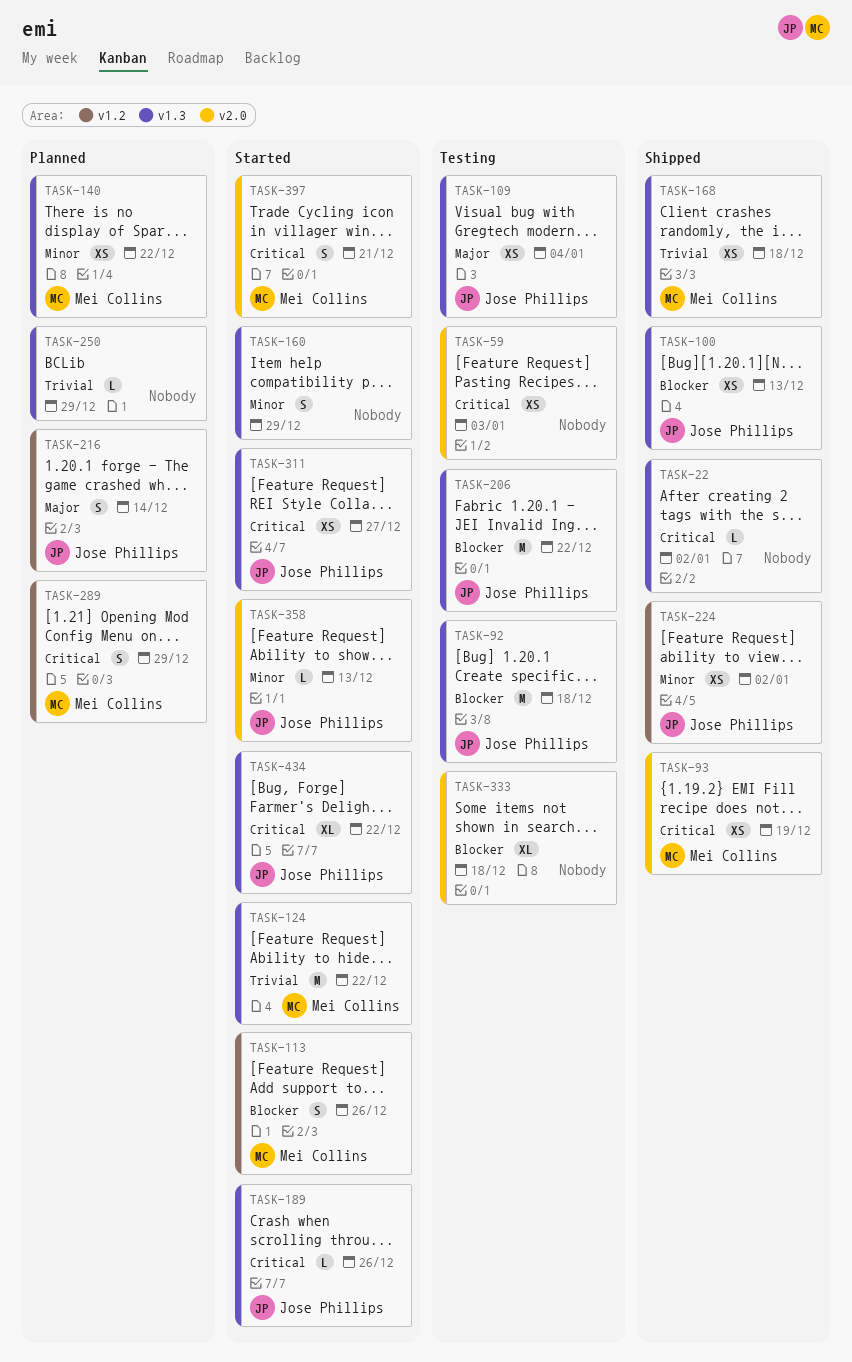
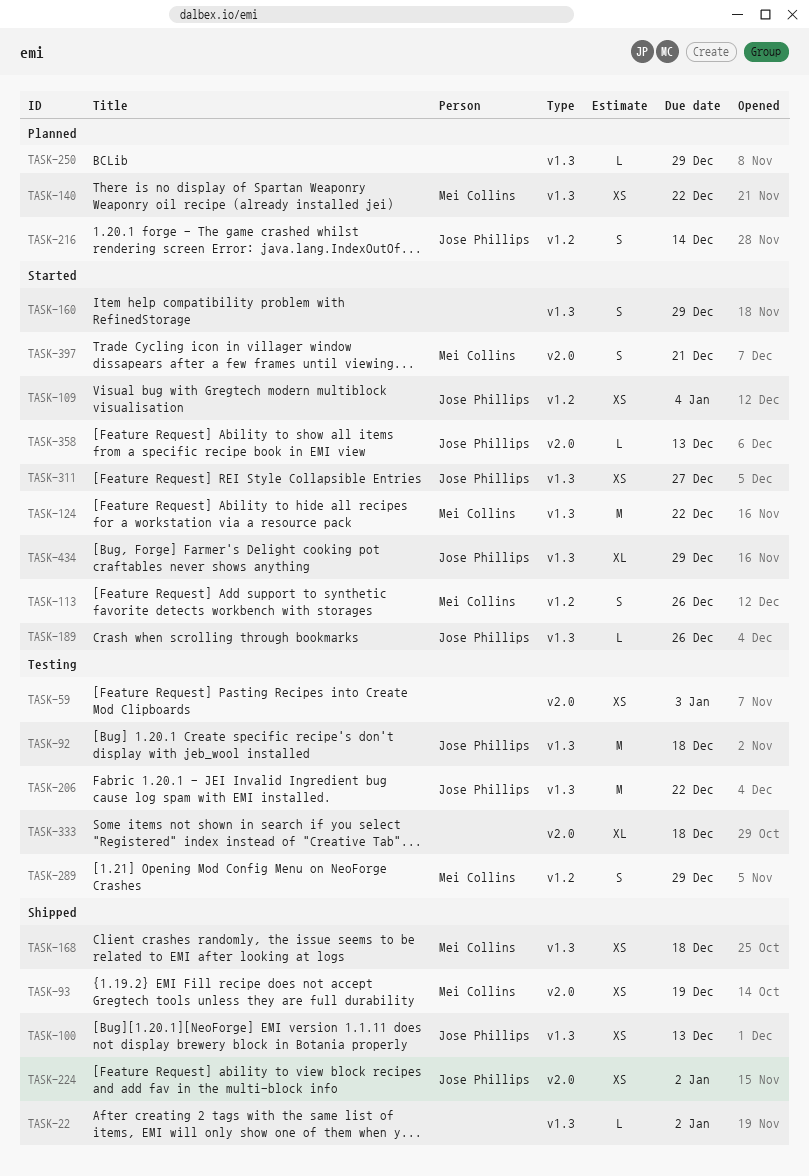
TASK-109, status: Testing -> Started
TASK-109, label: v1.3 -> v1.2
TASK-224, label: v1.2 -> v2.0
TASK-289, status: Planned -> Testing
TASK-434, due: Dec 22 -> Dec 29

